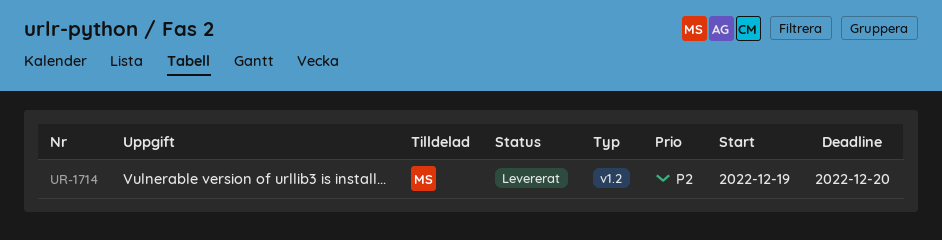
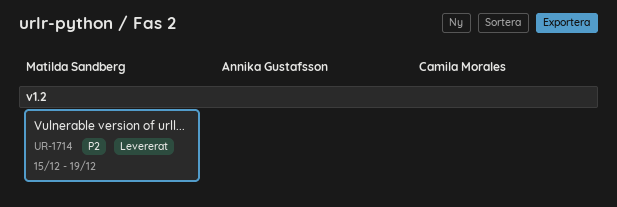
UR-1714, start: Dec 19 -> Dec 15
UR-1714, due: Dec 20 -> Dec 19

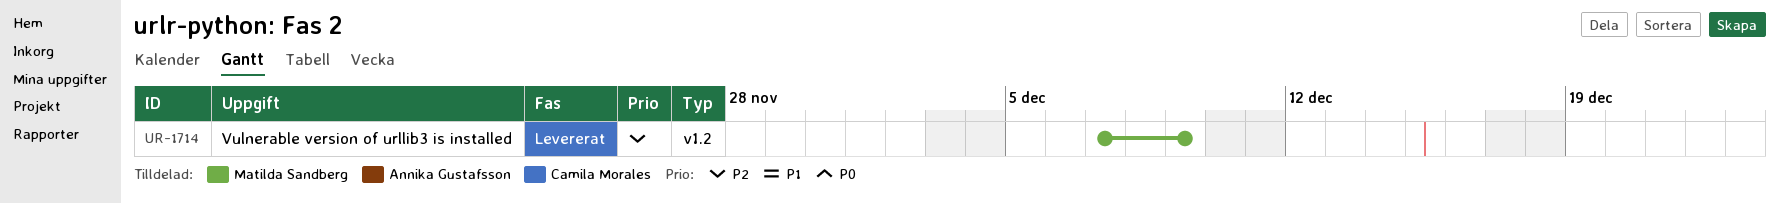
UR-1714, start: Dec 15 -> Dec 7
UR-1714, due: Dec 19 -> Dec 9

